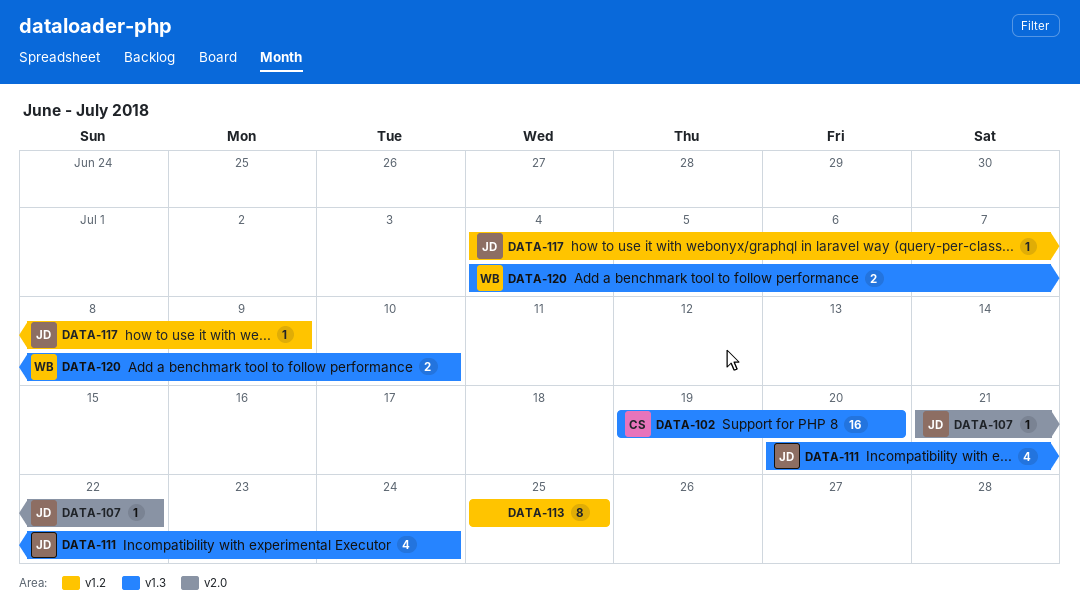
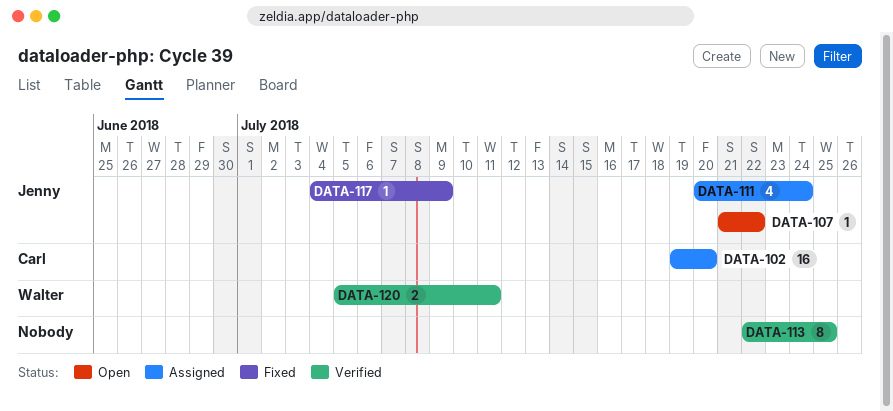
DATA-113, start: Jul 25 -> Jul 22
DATA-120, start: Jul 4 -> Jul 5
DATA-120, due: Jul 10 -> Jul 11

